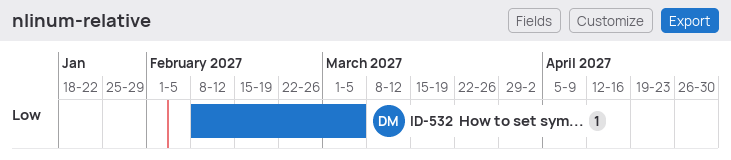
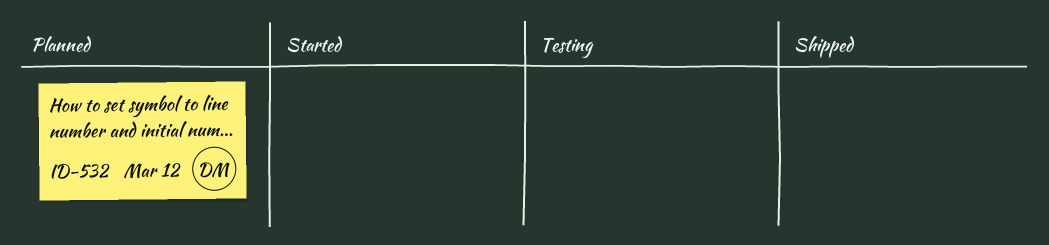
ID-532, due: Mar 5 -> Mar 12

